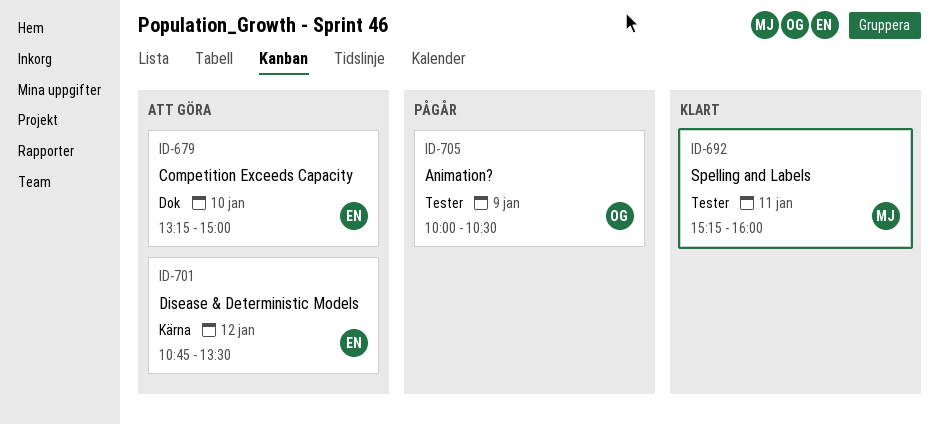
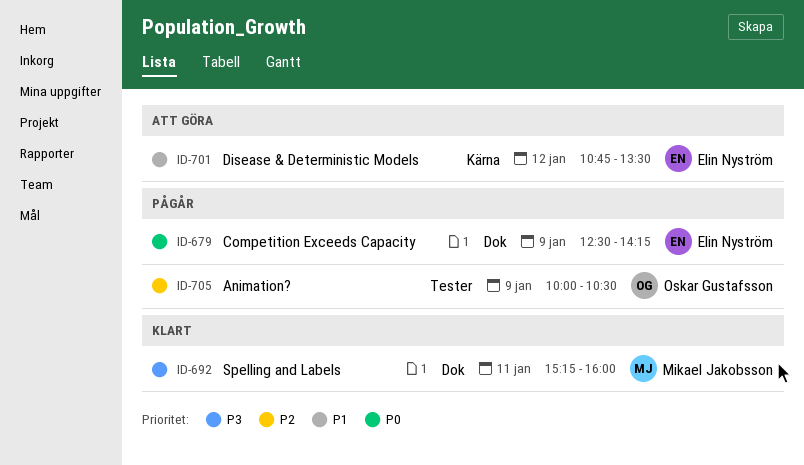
ID-679, status: Att göra -> Pågår
ID-679, day: Jan 10 -> Jan 9
ID-679, begins: 13:15 -> 12:30
ID-679, ends: 15:00 -> 14:15
ID-692, label: Tester -> Dok

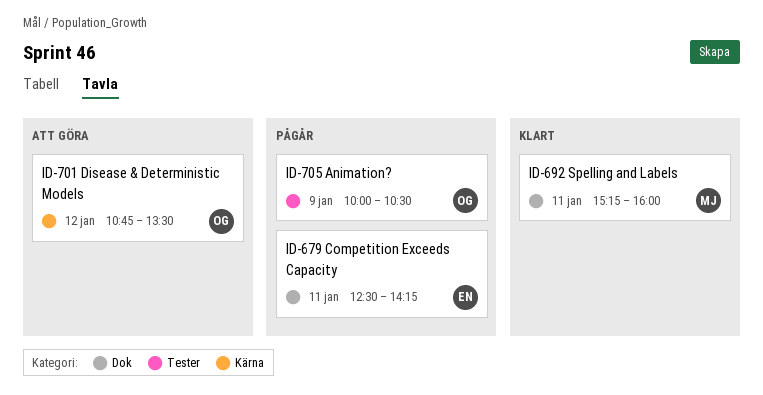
ID-679, day: Jan 9 -> Jan 11
ID-701, owner: Elin Nyström -> Oskar Gustafsson

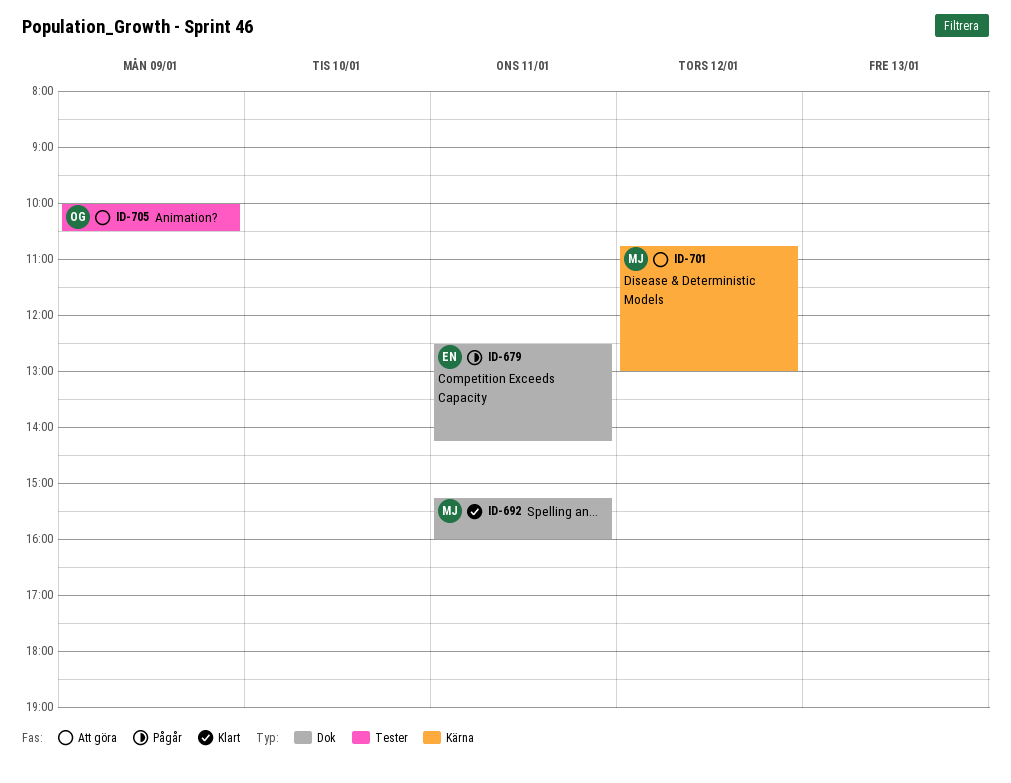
ID-701, owner: OG -> MJ
ID-701, ends: 13:30 -> 13:00
ID-705, status: Pågår -> Att göra

